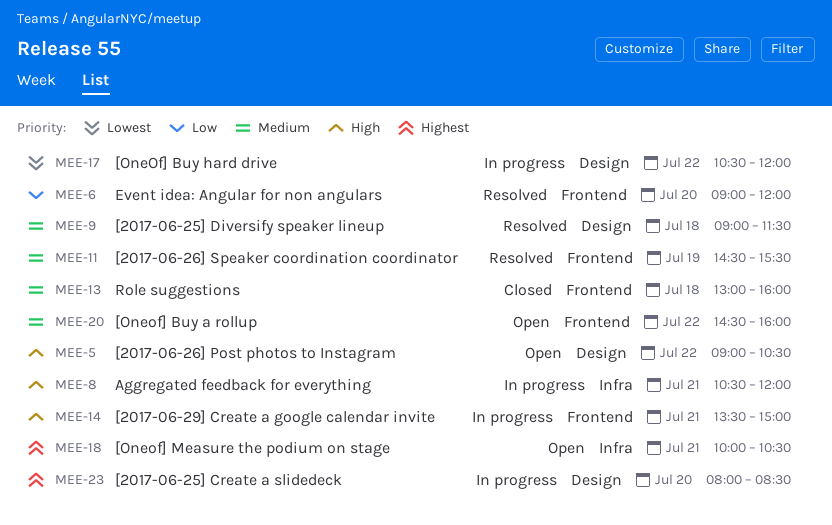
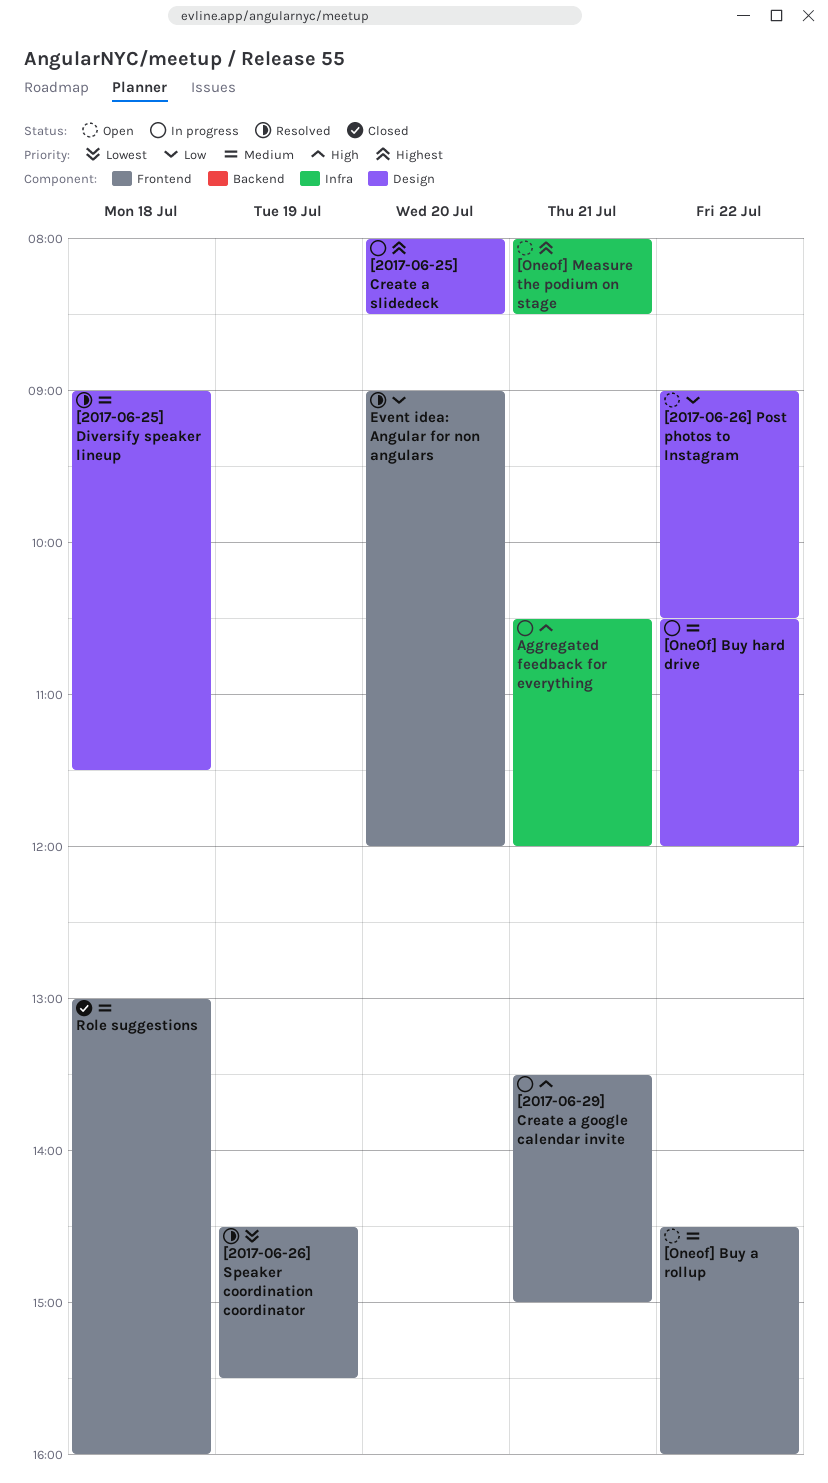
[2017-06-26] Post photos to Instagram, priority: High -> Low
[2017-06-26] Speaker coordination coordinator, priority: Medium -> Lowest
[OneOf] Buy hard drive, priority: Lowest -> Medium
[Oneof] Measure the podium on stage, begins: 10:00 -> 08:00
[Oneof] Measure the podium on stage, ends: 10:30 -> 08:30

